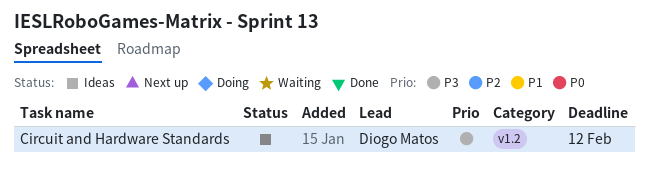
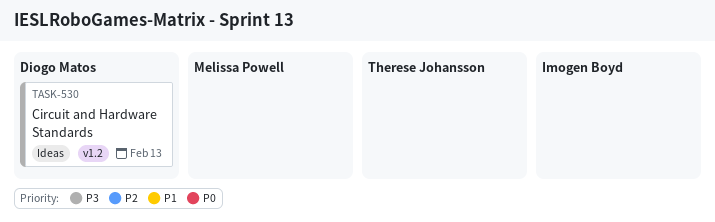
Circuit and Hardware Standards, due: Feb 12 -> Feb 13

